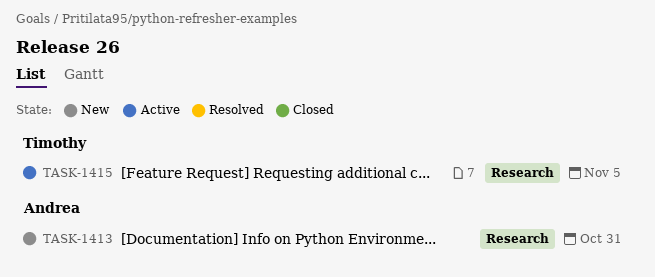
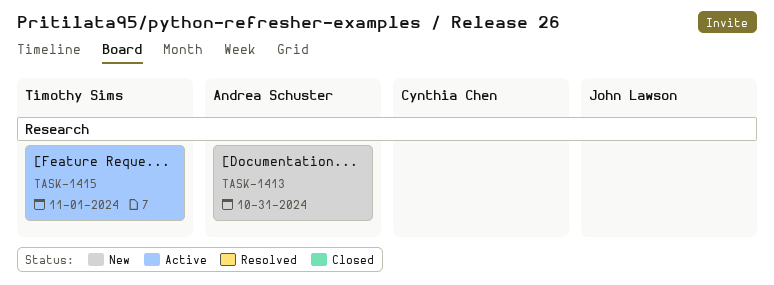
TASK-1415, due: Nov 5 -> Nov 1

